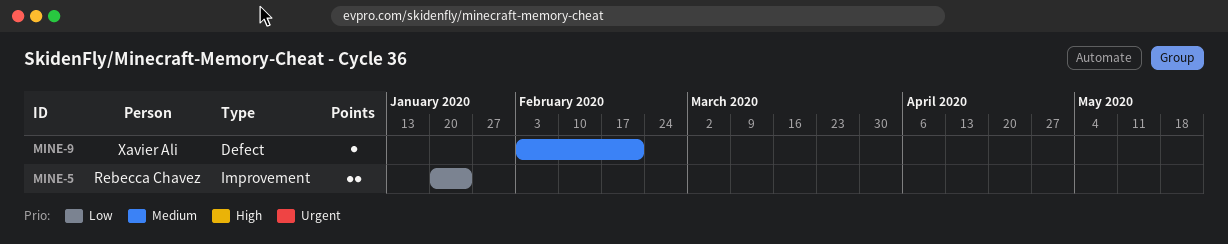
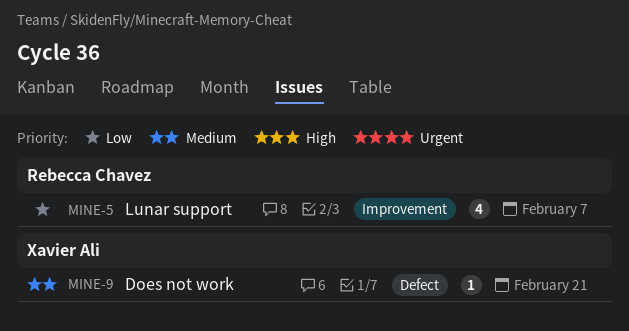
MINE-5, estimate: 2 -> 4
MINE-5, due: Jan 24 -> Feb 7

